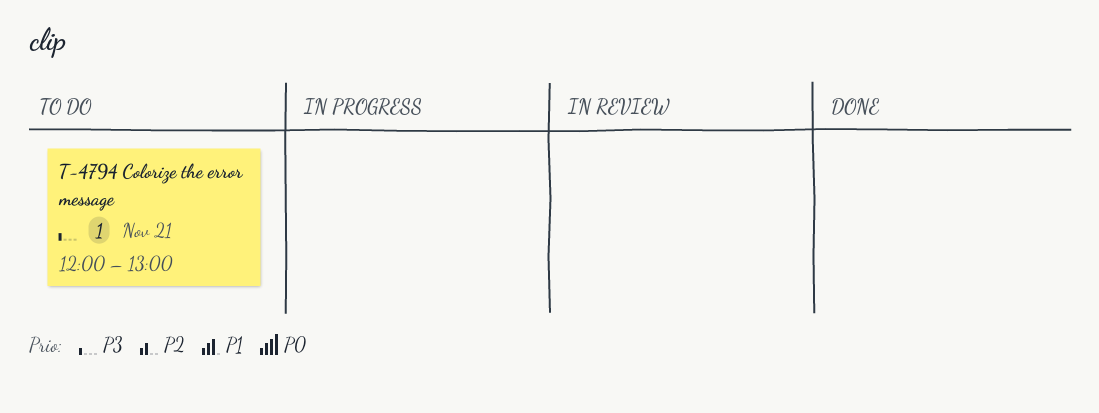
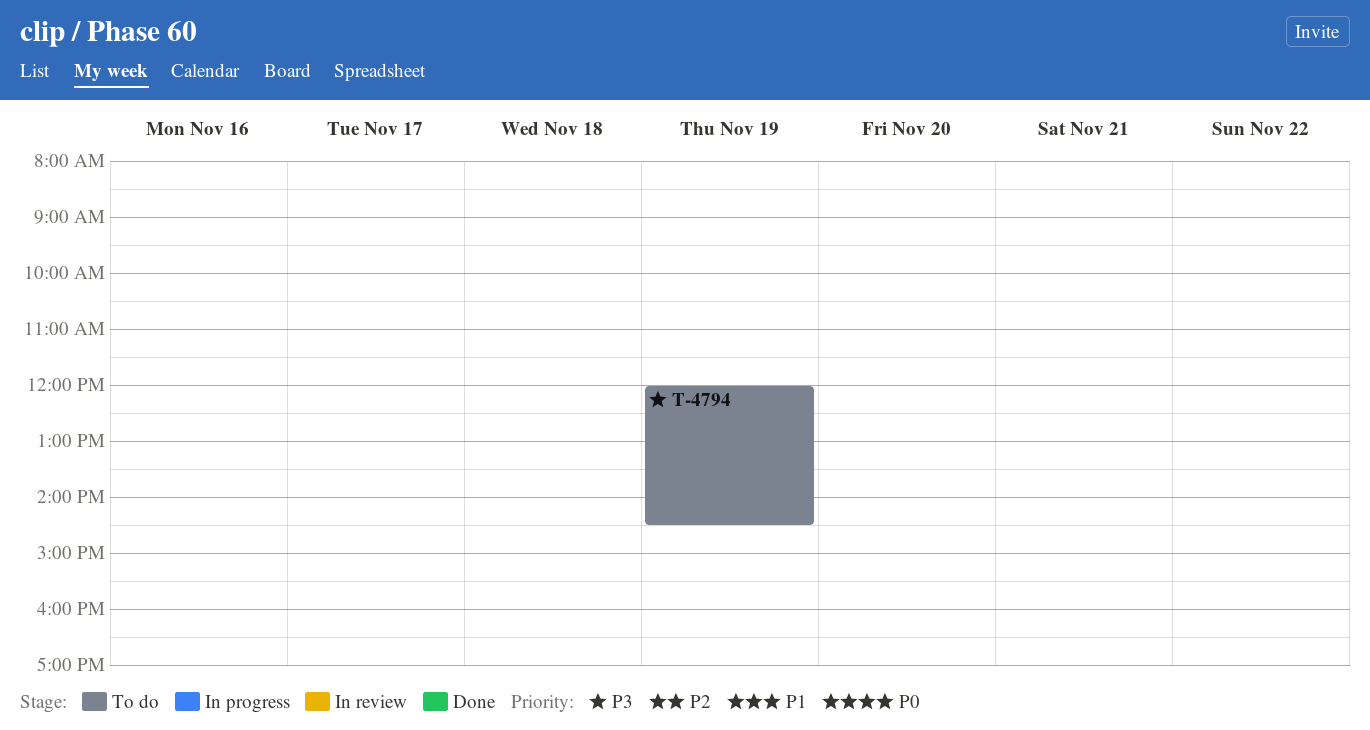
T-4794, day: Nov 21 -> Nov 19
T-4794, ends: 13:00 -> 14:30

